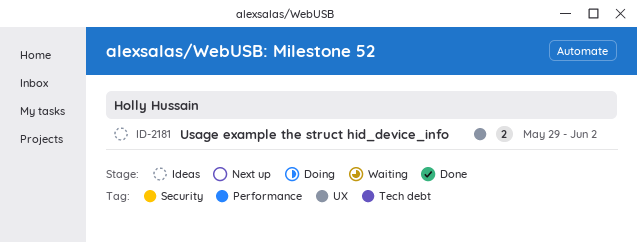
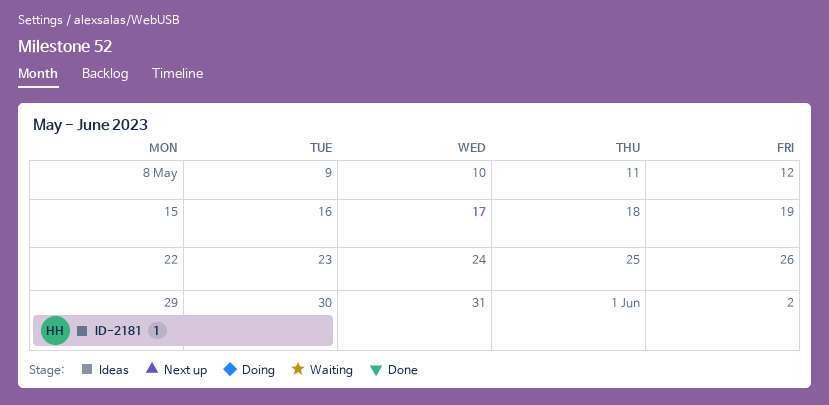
ID-2181, estimate: 2 -> 1
ID-2181, due: Jun 2 -> May 30

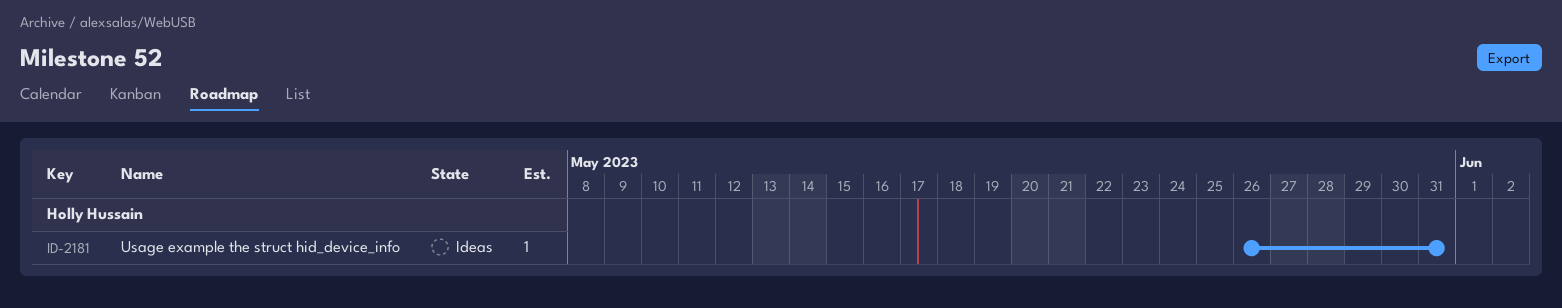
ID-2181, start: May 29 -> May 26
ID-2181, due: May 30 -> May 31

